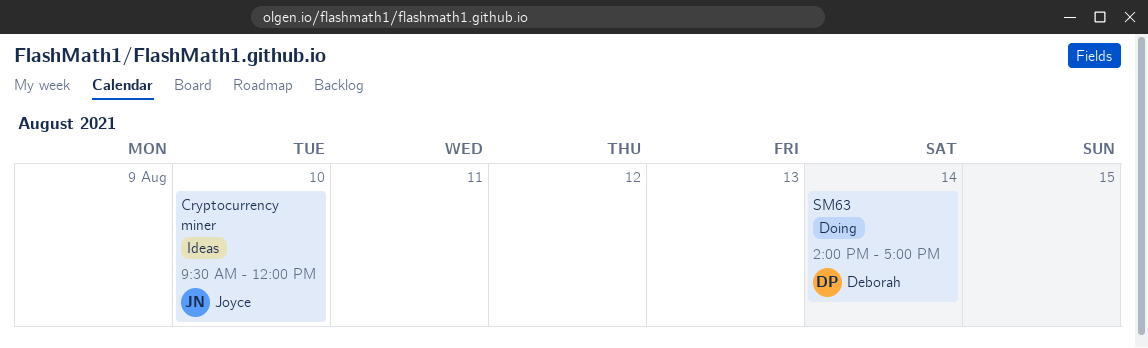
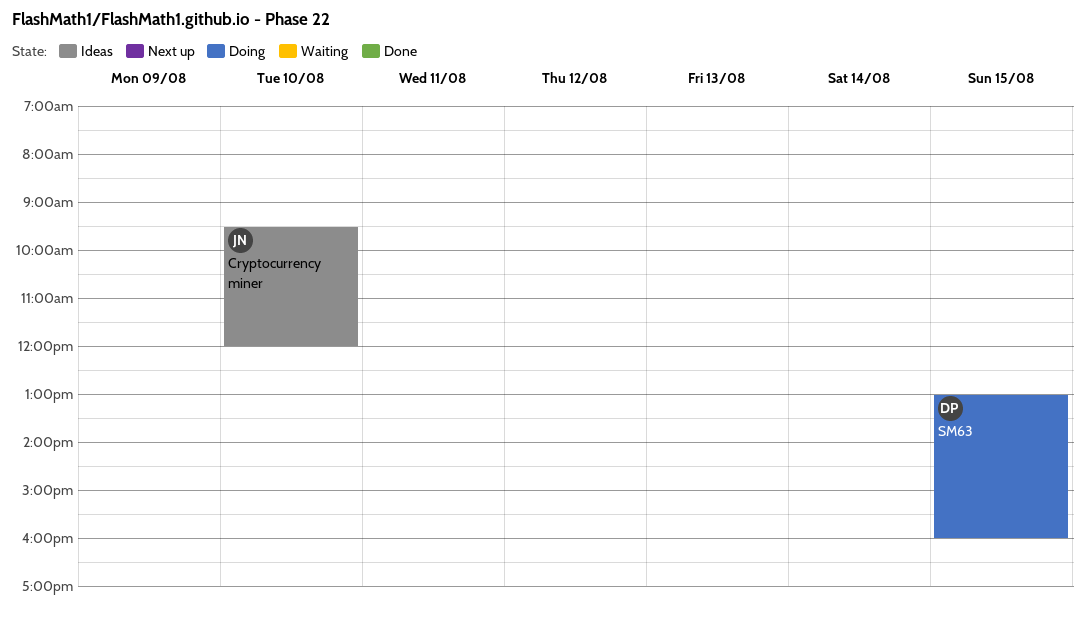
SM63, day: Aug 14 -> Aug 15
SM63, begins: 14:00 -> 13:00
SM63, ends: 17:00 -> 16:00

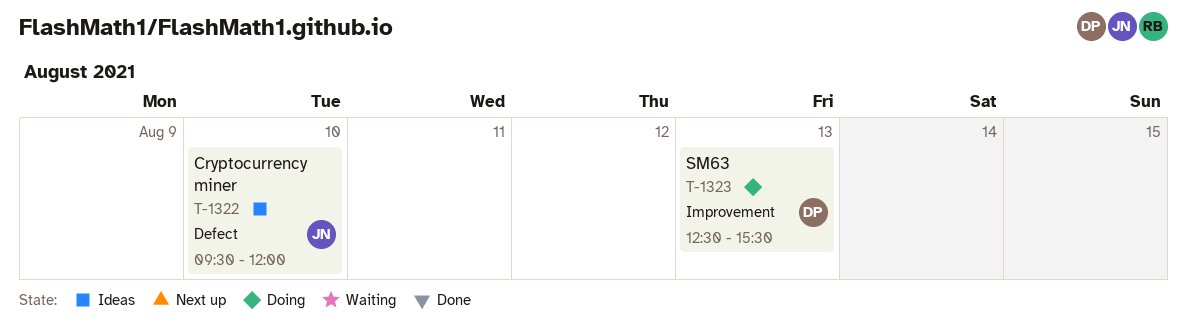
SM63, day: Aug 15 -> Aug 13
SM63, begins: 13:00 -> 12:30
SM63, ends: 16:00 -> 15:30

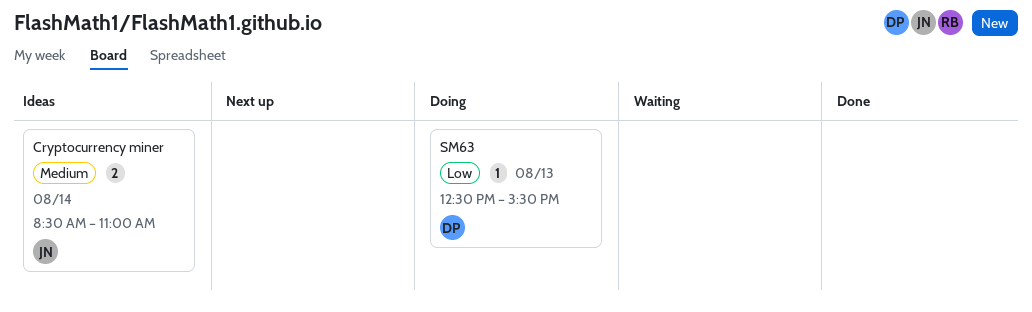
Cryptocurrency miner, day: Aug 10 -> Aug 14
Cryptocurrency miner, begins: 09:30 -> 08:30
Cryptocurrency miner, ends: 12:00 -> 11:00

